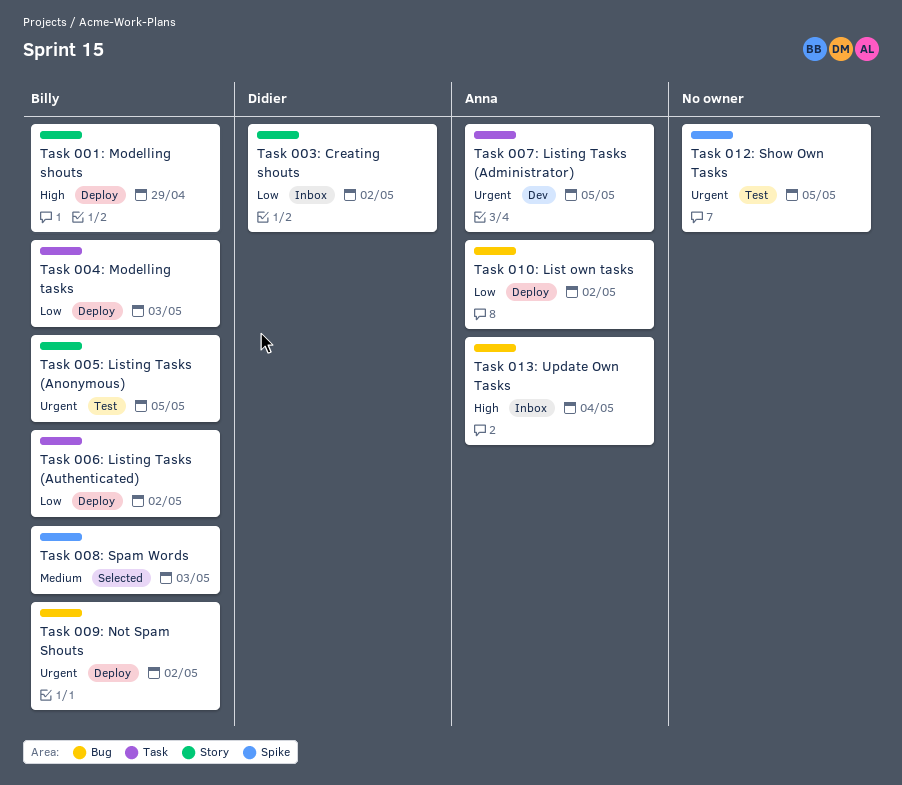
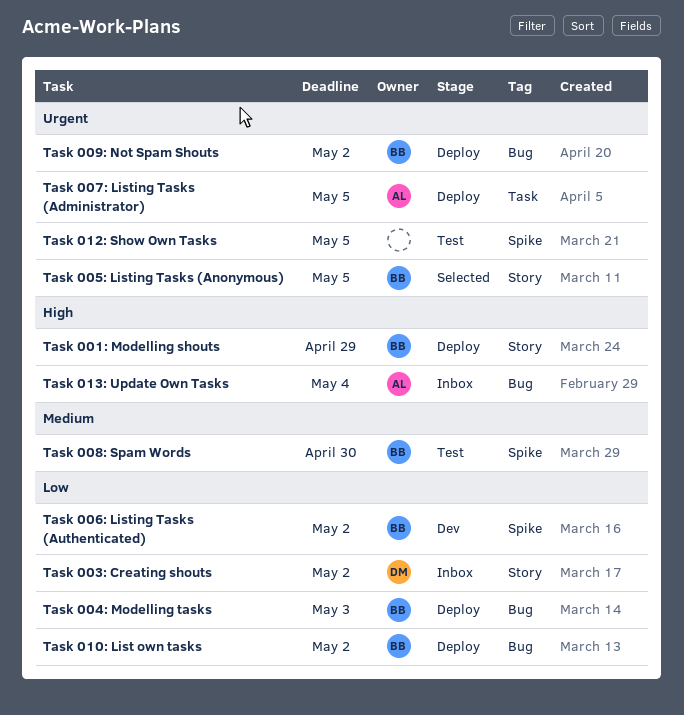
Task 004: Modelling tasks, label: Task -> Bug
Task 005: Listing Tasks (Anonymous), status: Test -> Selected
Task 006: Listing Tasks (Authenticated), status: Deploy -> Dev
Task 006: Listing Tasks (Authenticated), label: Task -> Spike
Task 007: Listing Tasks (Administrator), status: Dev -> Deploy
Task 008: Spam Words, status: Selected -> Test
Task 008: Spam Words, due: May 3 -> Apr 30
Task 010: List own tasks, owner: Anna -> Billy

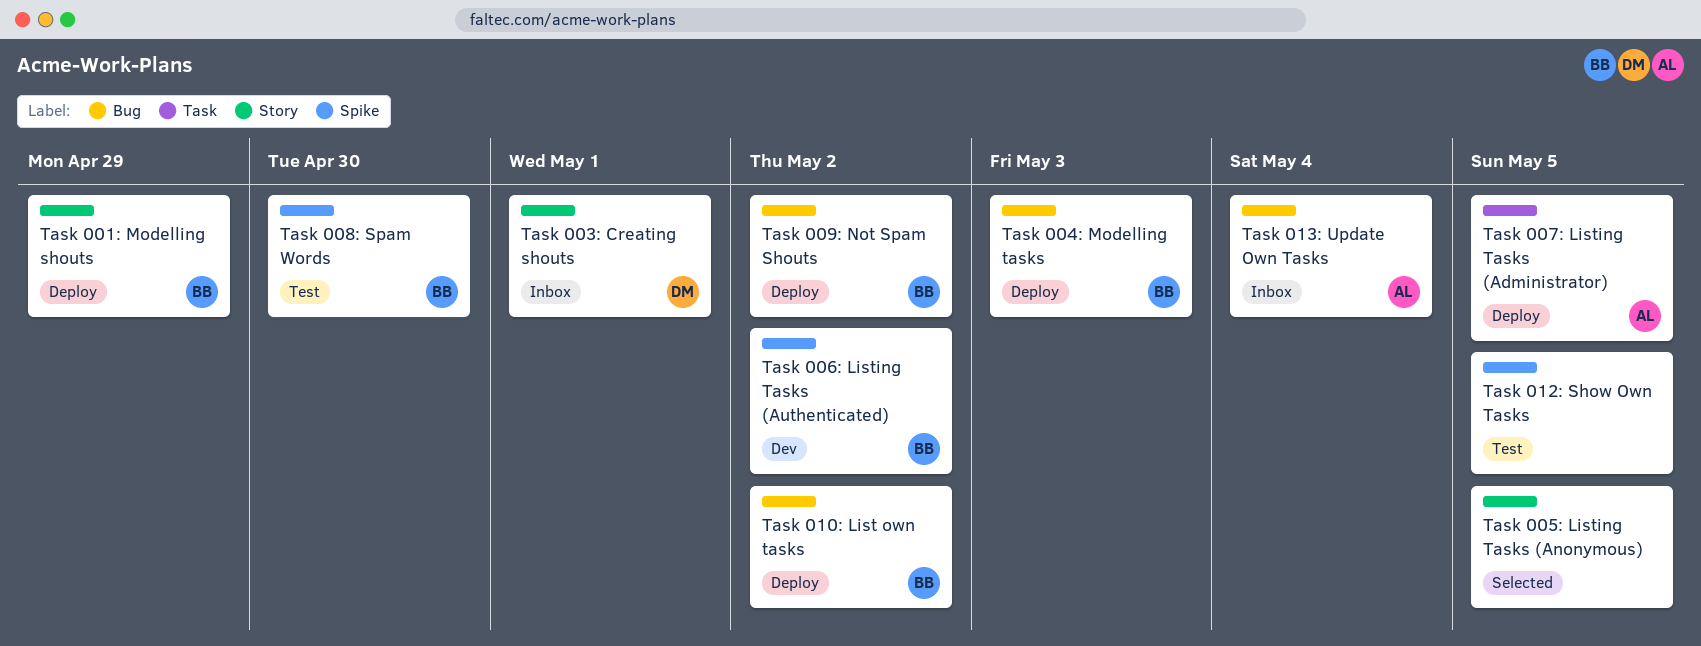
Task 003: Creating shouts, due: May 2 -> May 1
Task 005: Listing Tasks (Anonymous), owner: BB -> none

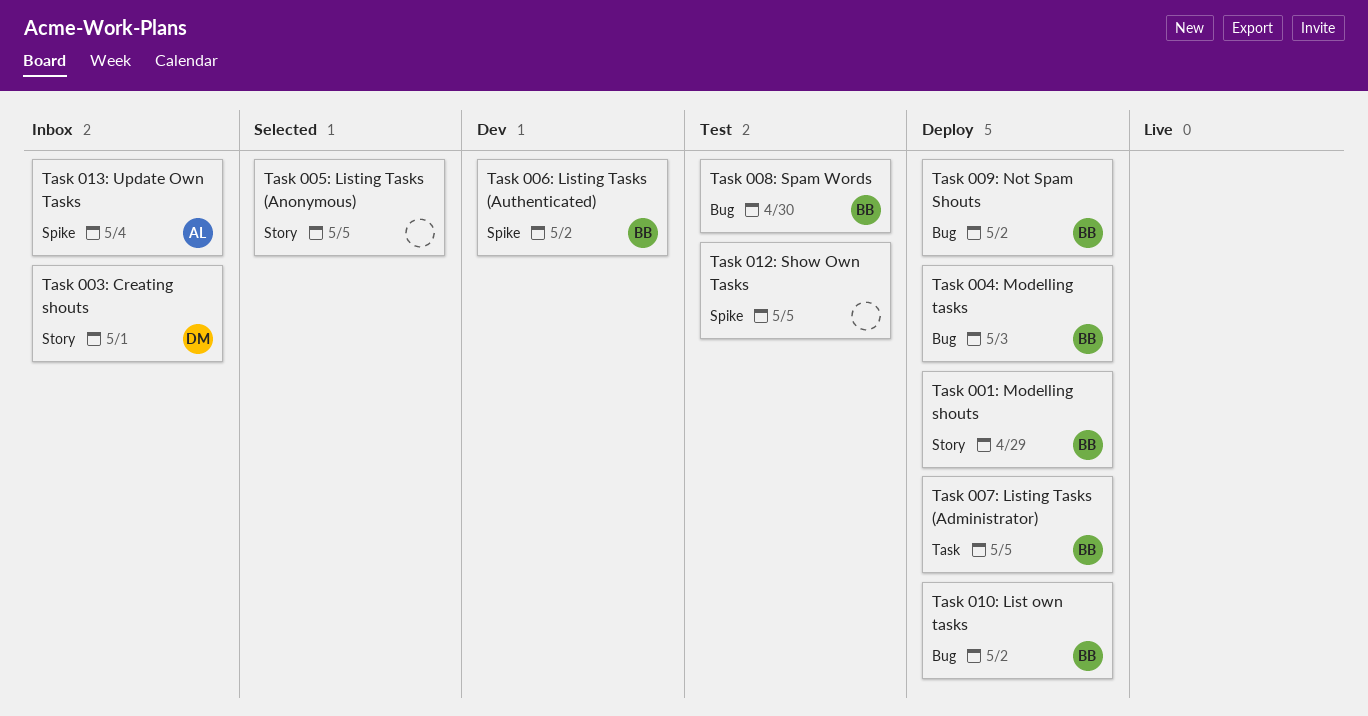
Task 007: Listing Tasks (Administrator), owner: AL -> BB
Task 008: Spam Words, label: Spike -> Bug
Task 013: Update Own Tasks, label: Bug -> Spike

